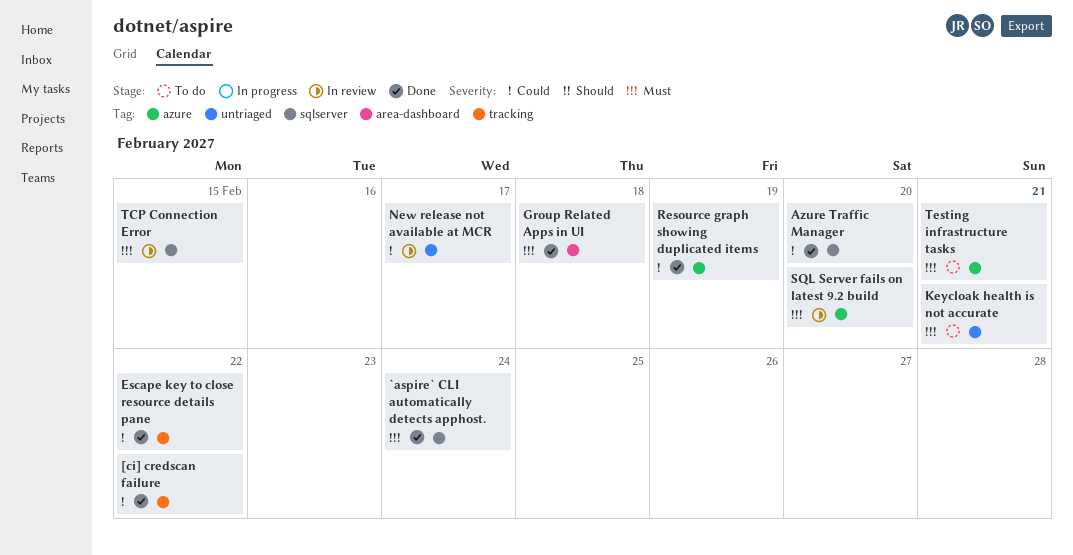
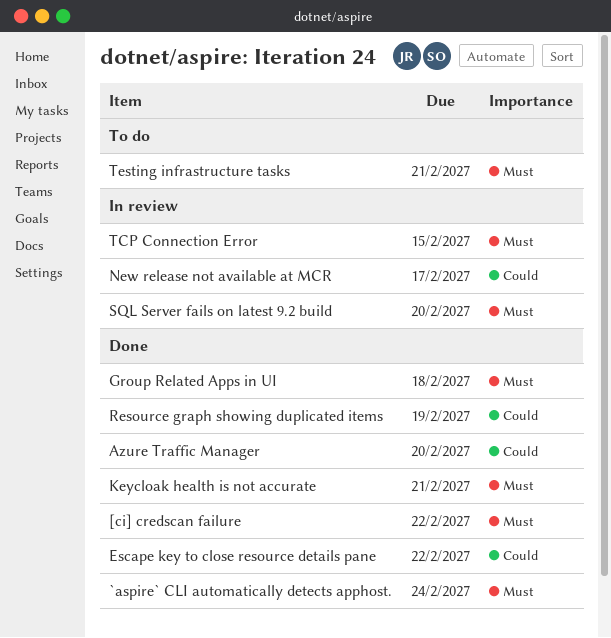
[ci] credscan failure, priority: Could -> Must
Keycloak health is not accurate, status: To do -> Done

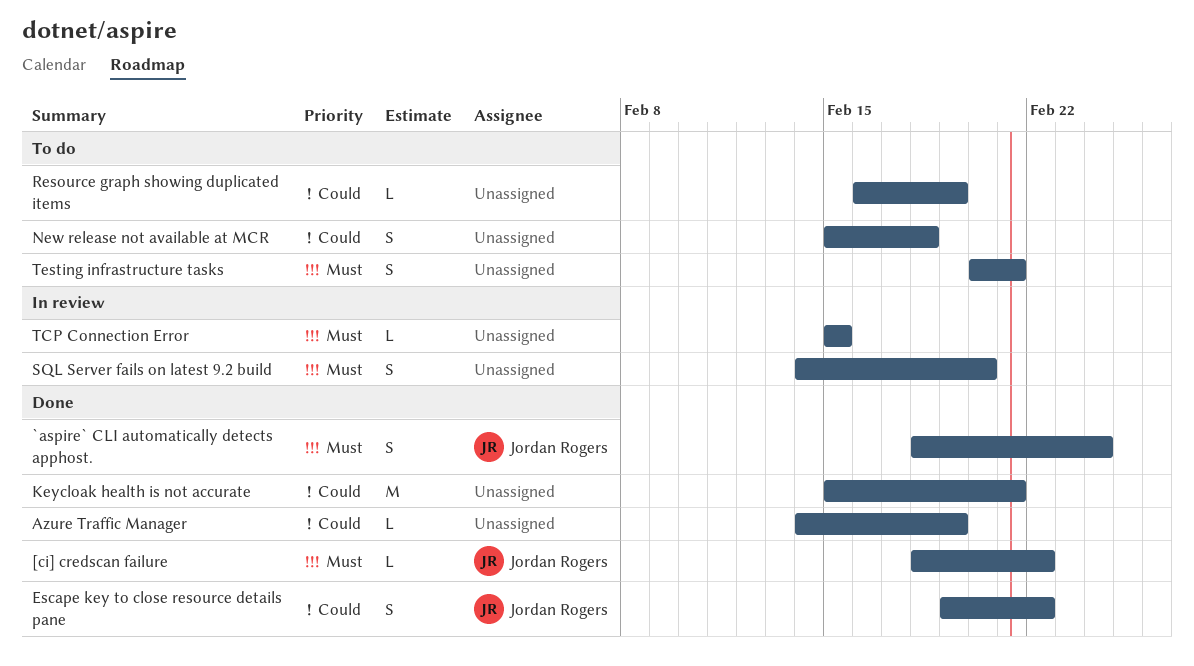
Azure Traffic Manager, due: Feb 20 -> Feb 19
Group Related Apps in UI: present -> none
Keycloak health is not accurate, priority: Must -> Could
New release not available at MCR, status: In review -> To do
New release not available at MCR, due: Feb 17 -> Feb 18
Resource graph showing duplicated items, status: Done -> To do

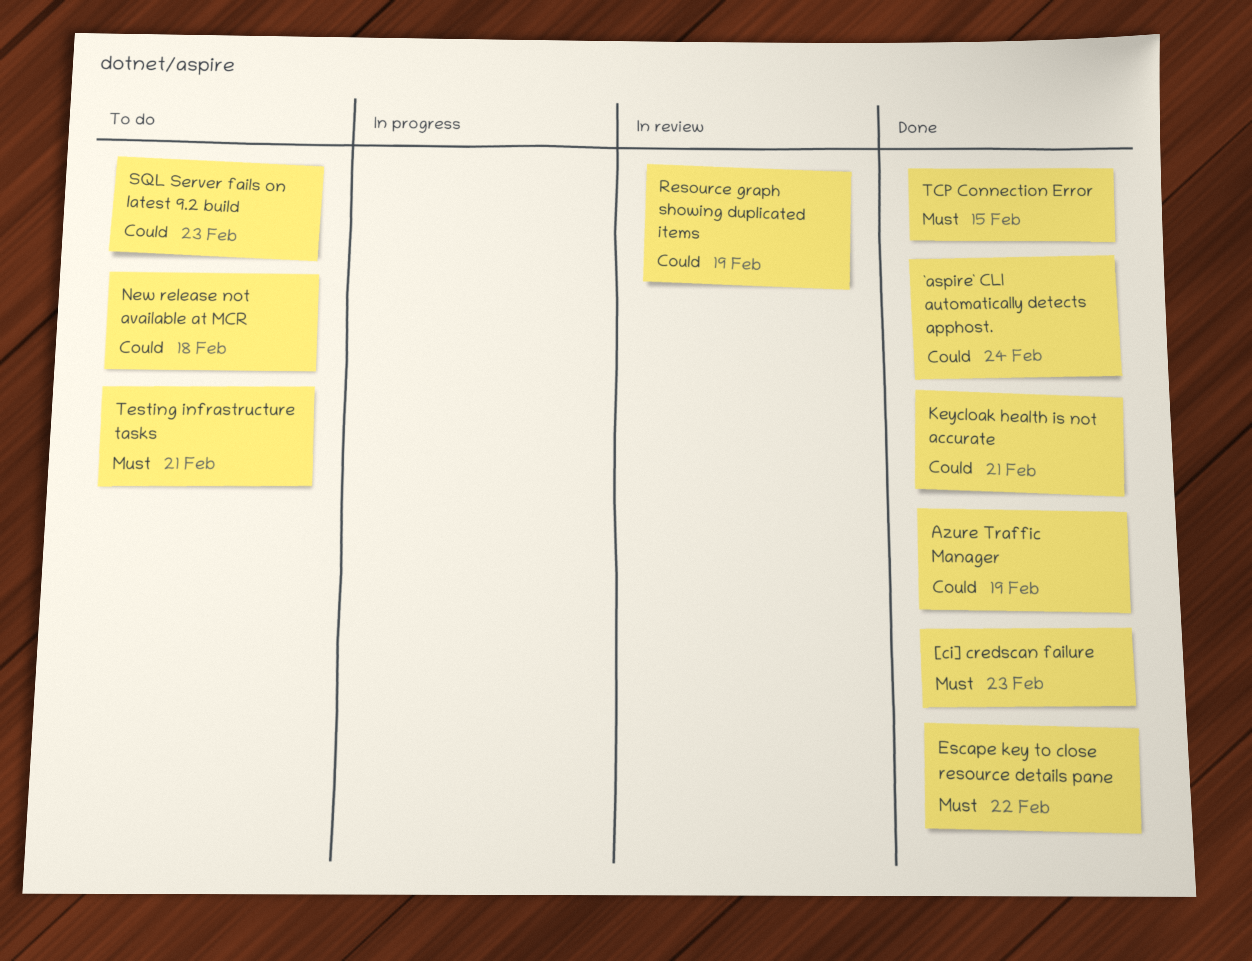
[ci] credscan failure, due: Feb 22 -> Feb 23
`aspire` CLI automatically detects apphost., priority: Must -> Could
Escape key to close resource details pane, priority: Could -> Must
Resource graph showing duplicated items, status: To do -> In review
SQL Server fails on latest 9.2 build, status: In review -> To do
SQL Server fails on latest 9.2 build, priority: Must -> Could
SQL Server fails on latest 9.2 build, due: Feb 20 -> Feb 23
TCP Connection Error, status: In review -> Done

